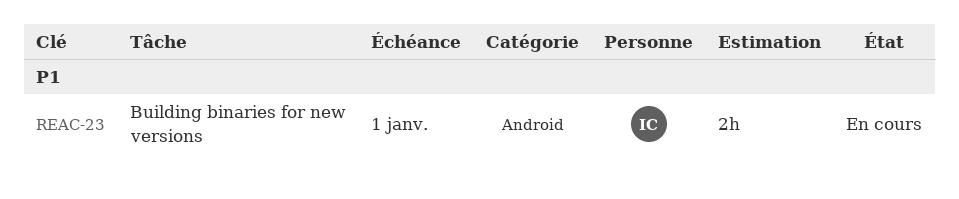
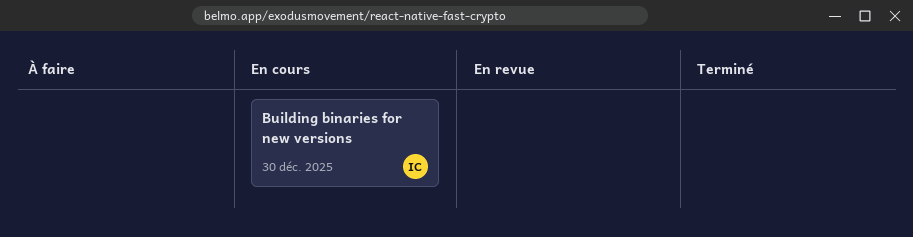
Building binaries for new versions, due: Jan 1 -> Dec 30

